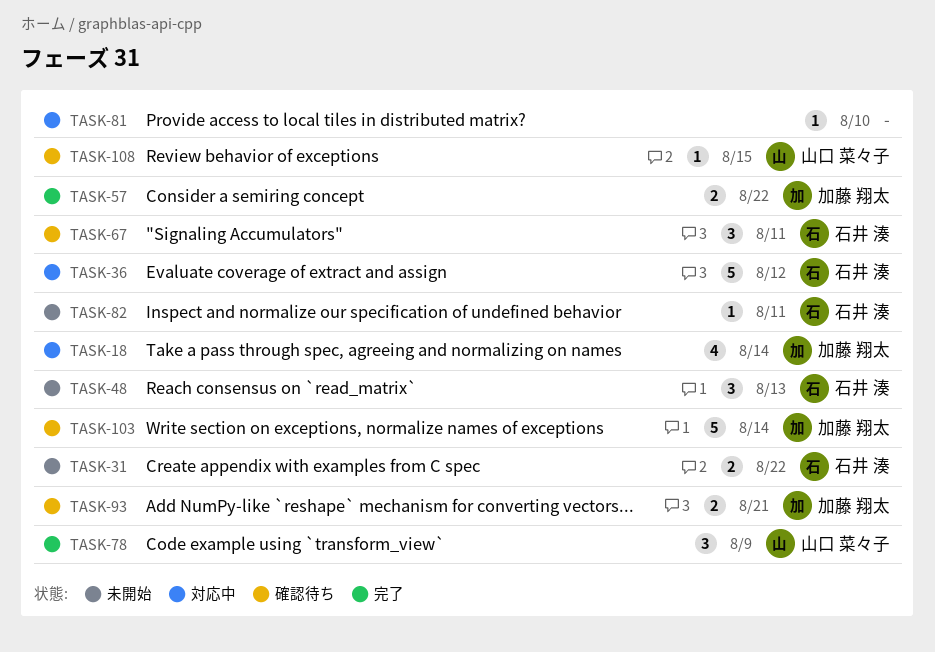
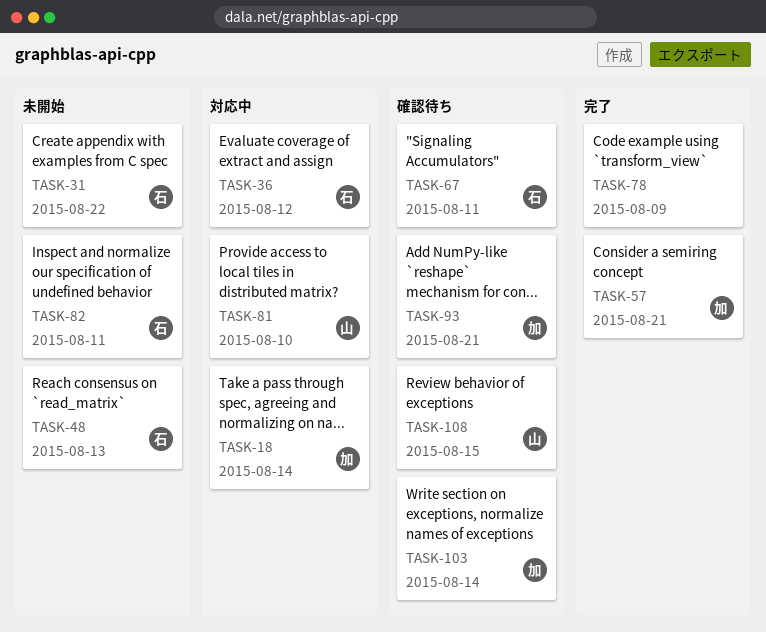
TASK-57, due: Aug 22 -> Aug 21
TASK-78, owner: 山口 菜々子 -> none
TASK-81, owner: none -> 山口 菜々子

